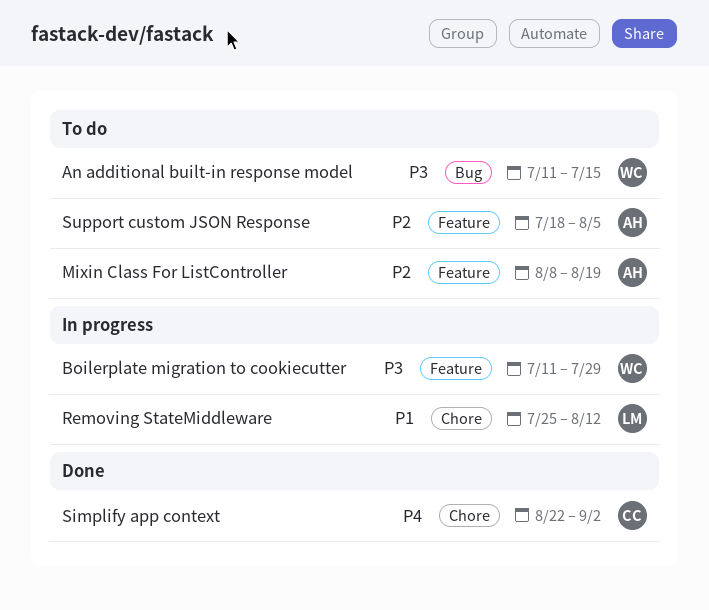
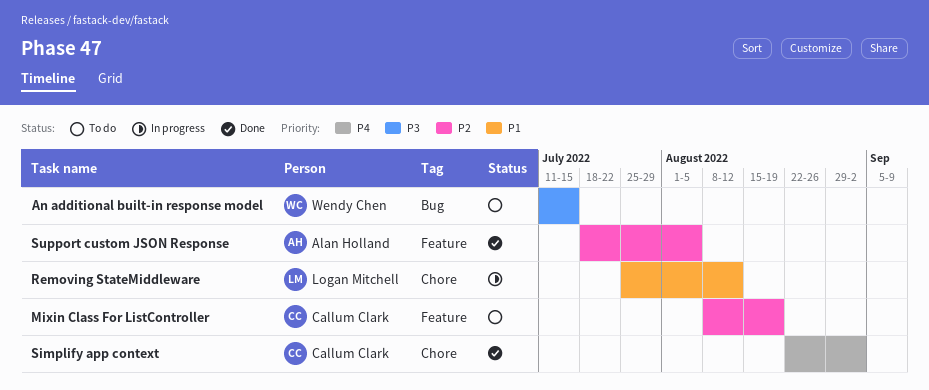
Boilerplate migration to cookiecutter: present -> none
Mixin Class For ListController, owner: Alan Holland -> Callum Clark
Support custom JSON Response, status: To do -> Done

